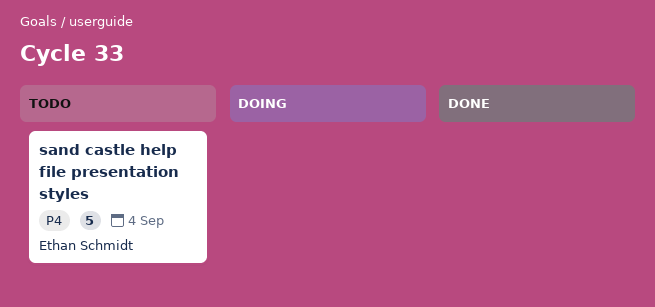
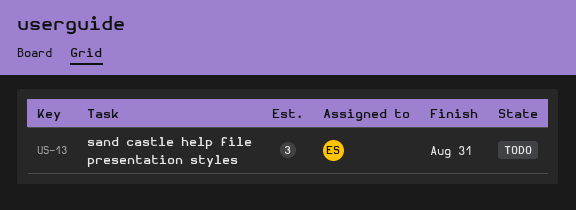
sand castle help file presentation styles, estimate: 5 -> 3
sand castle help file presentation styles, due: Sep 4 -> Aug 31

